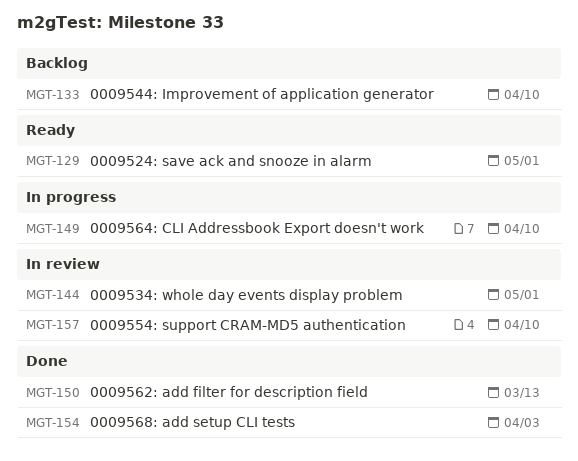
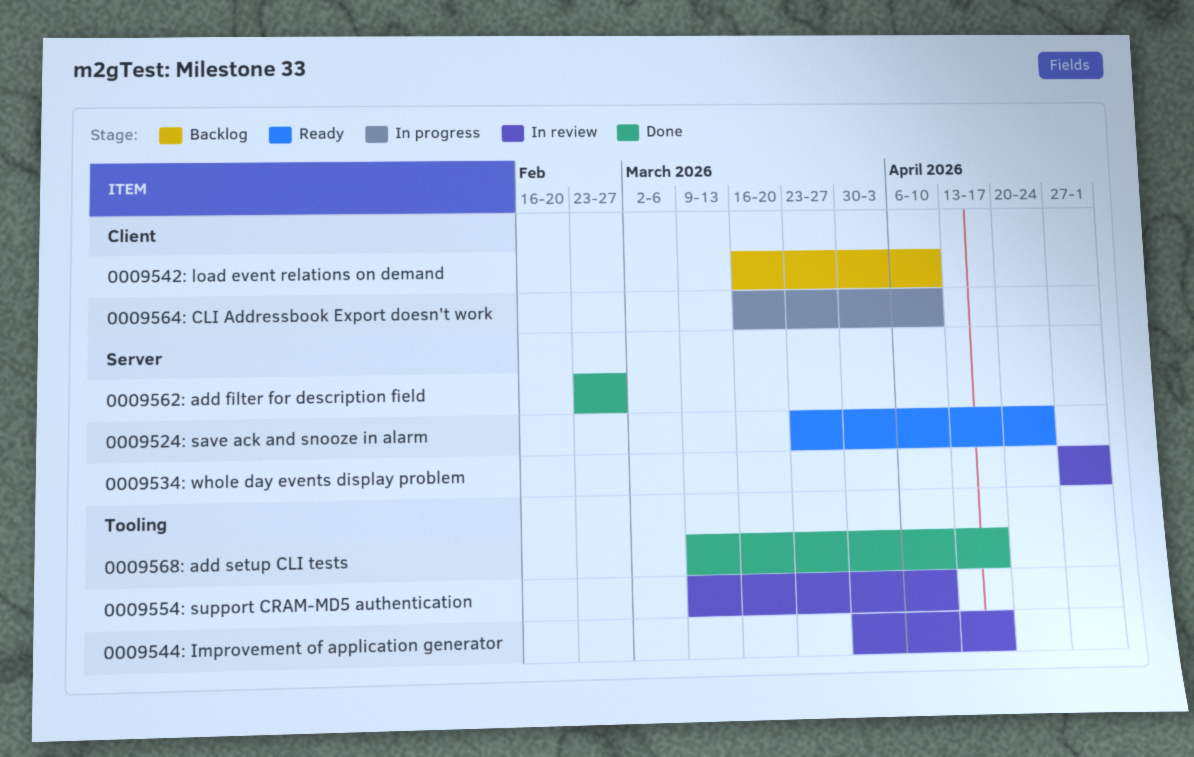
0009524: save ack and snooze in alarm, due: May 1 -> Apr 24
0009542: load event relations on demand: none -> present
0009544: Improvement of application generator, status: Backlog -> In review
0009544: Improvement of application generator, due: Apr 10 -> Apr 17
0009562: add filter for description field, due: Mar 13 -> Feb 27
0009568: add setup CLI tests, due: Apr 3 -> Apr 17

